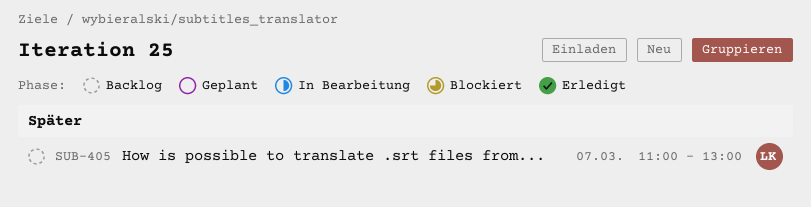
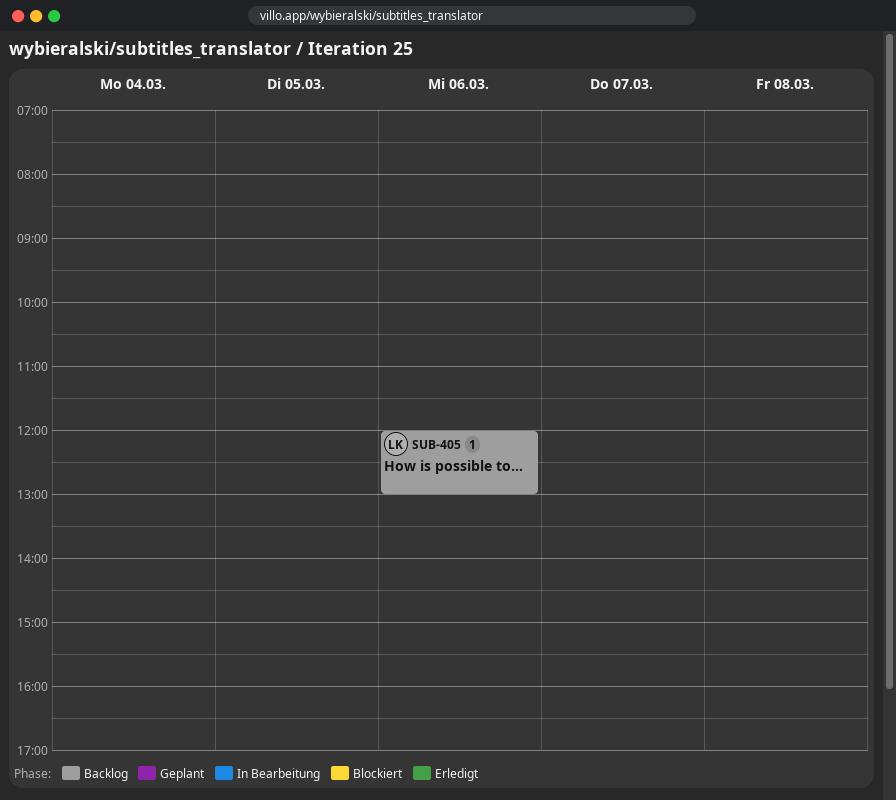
SUB-405, day: Mar 7 -> Mar 6
SUB-405, begins: 11:00 -> 12:00

